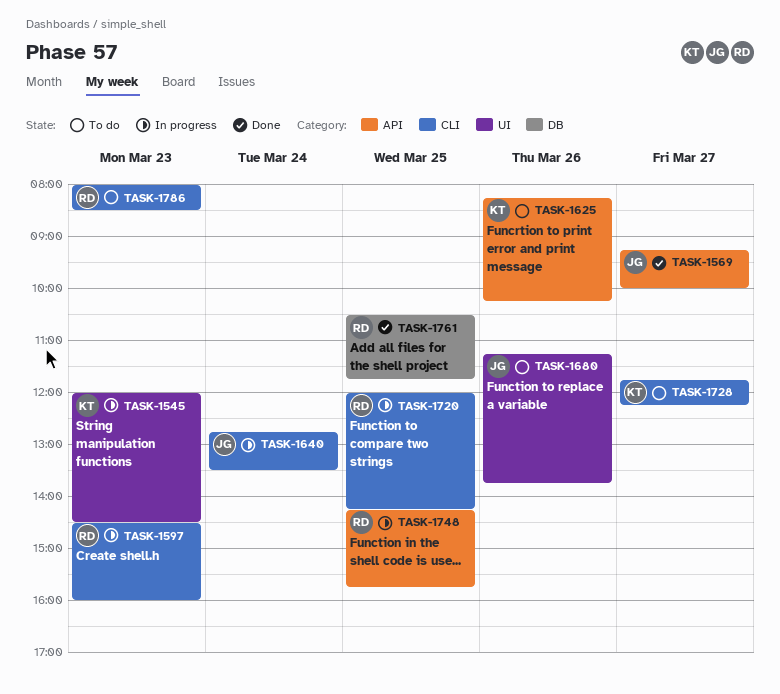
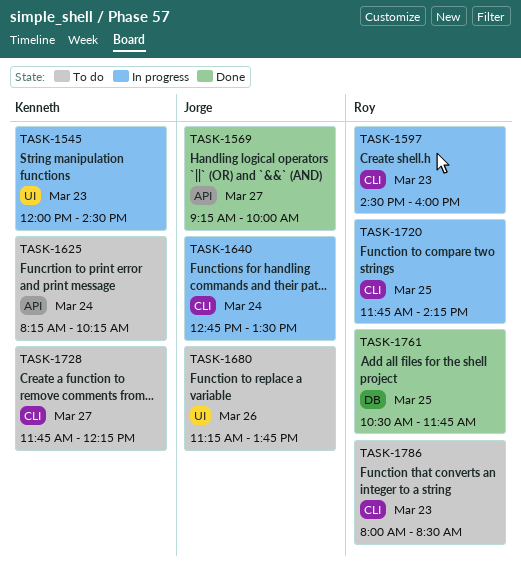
TASK-1625, day: Mar 26 -> Mar 24
TASK-1720, begins: 12:00 -> 11:45
TASK-1748: present -> none

